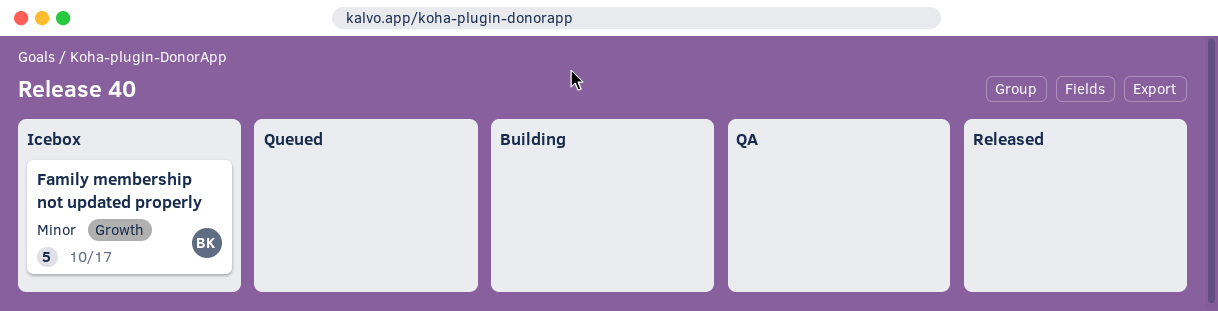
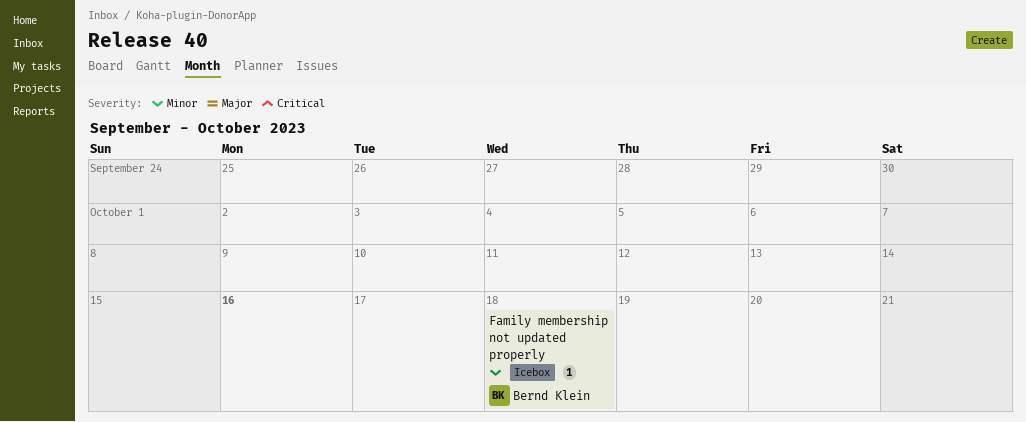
Family membership not updated properly, estimate: 5 -> 1
Family membership not updated properly, due: Oct 17 -> Oct 18

